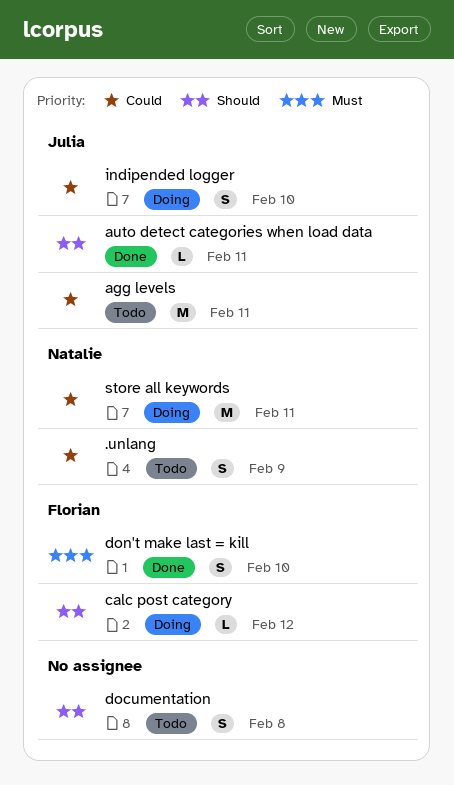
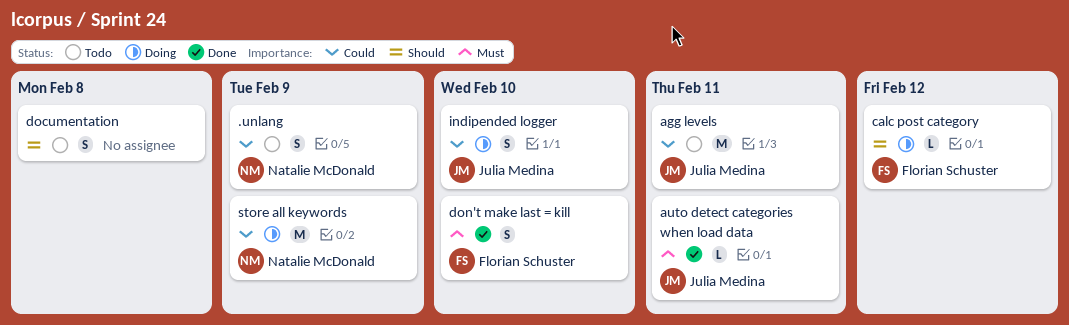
auto detect categories when load data, priority: Should -> Must
store all keywords, due: Feb 11 -> Feb 9

